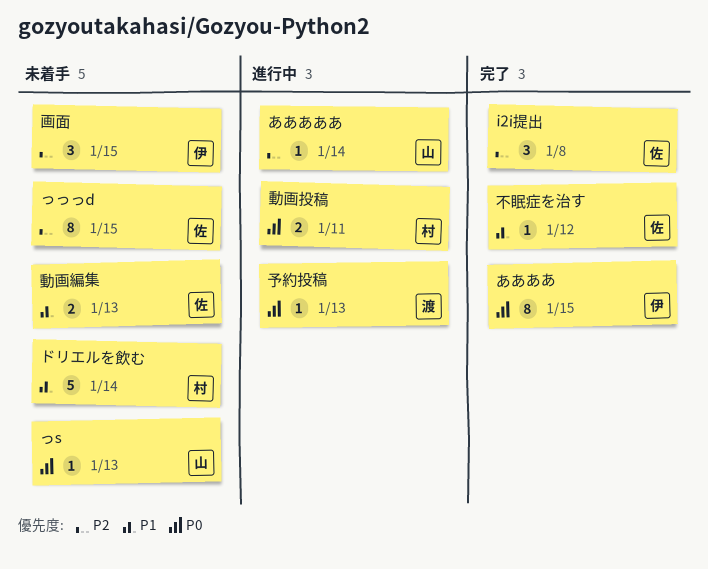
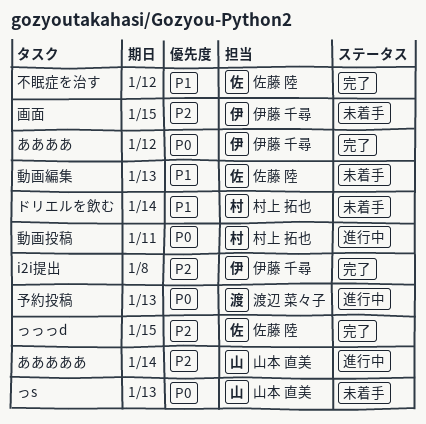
i2i提出, owner: 佐藤 陸 -> 伊藤 千尋
ああああ, due: Jan 15 -> Jan 12
っっっd, status: 未着手 -> 完了

